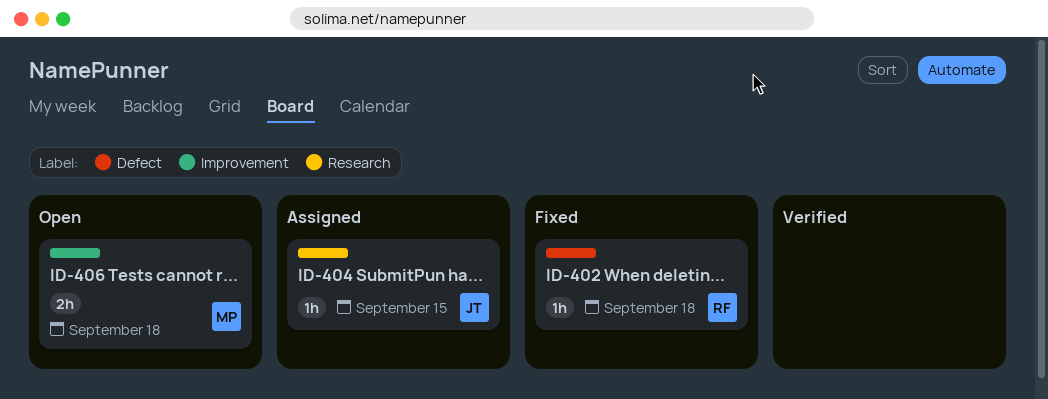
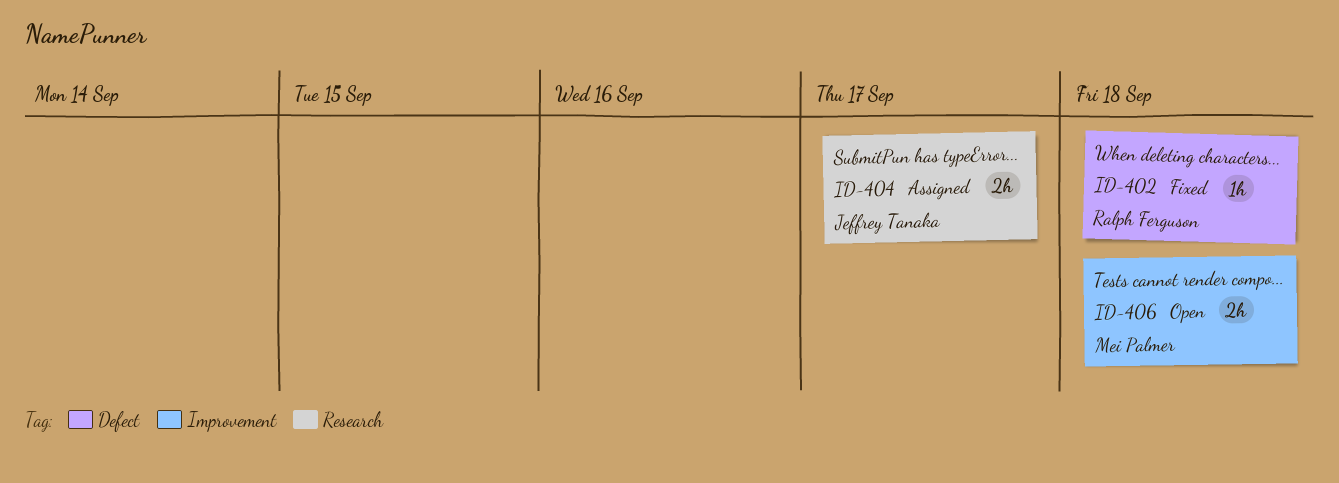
ID-404, estimate: 1h -> 2h
ID-404, due: Sep 15 -> Sep 17

